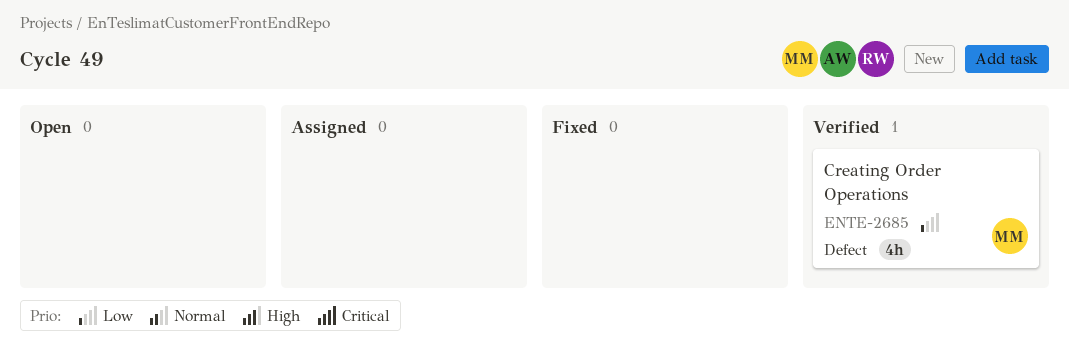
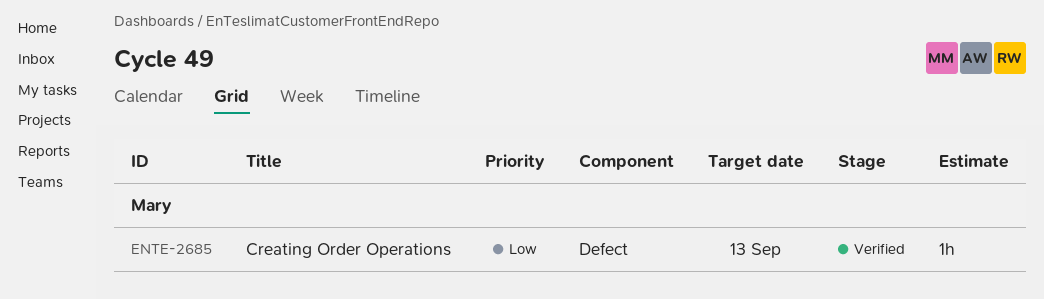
ENTE-2685, estimate: 4h -> 1h

